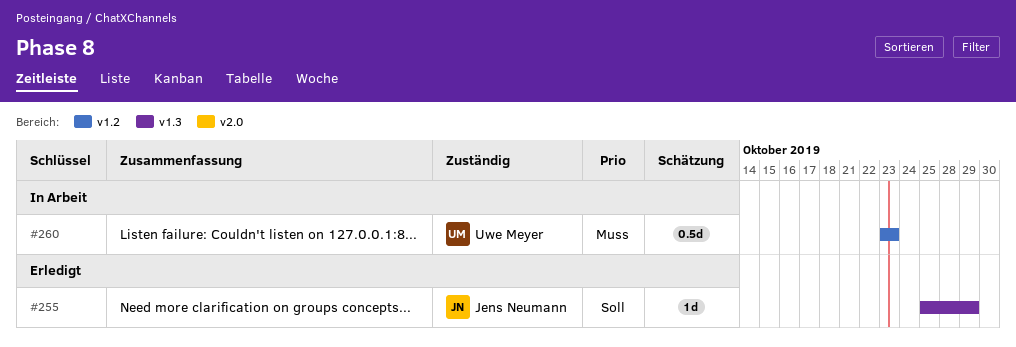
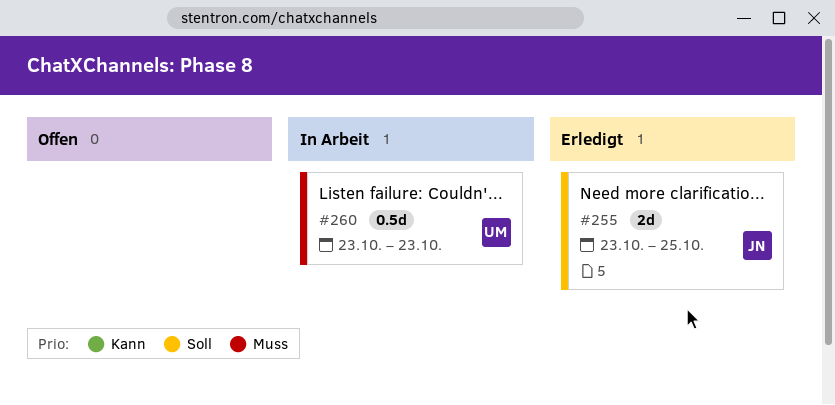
#255, estimate: 1d -> 2d
#255, start: Oct 25 -> Oct 23
#255, due: Oct 29 -> Oct 25

